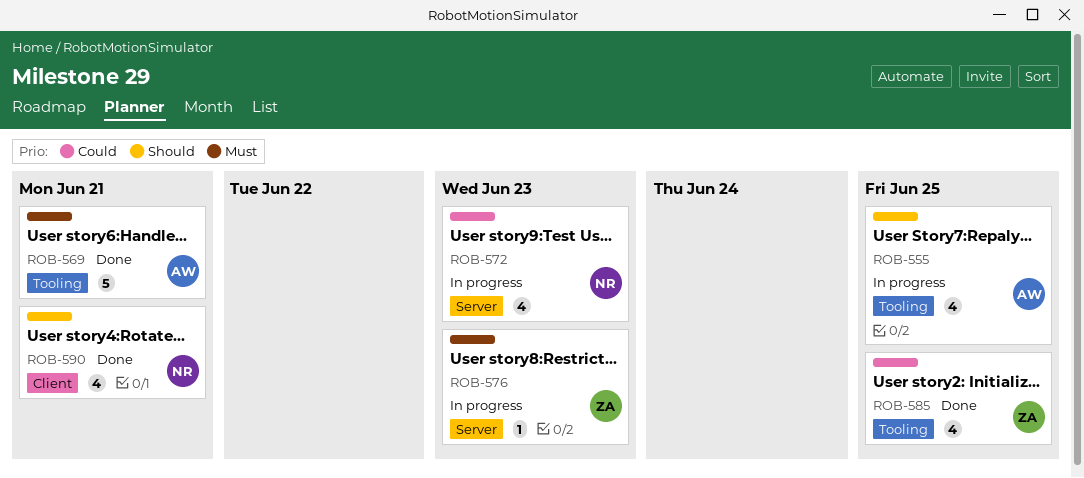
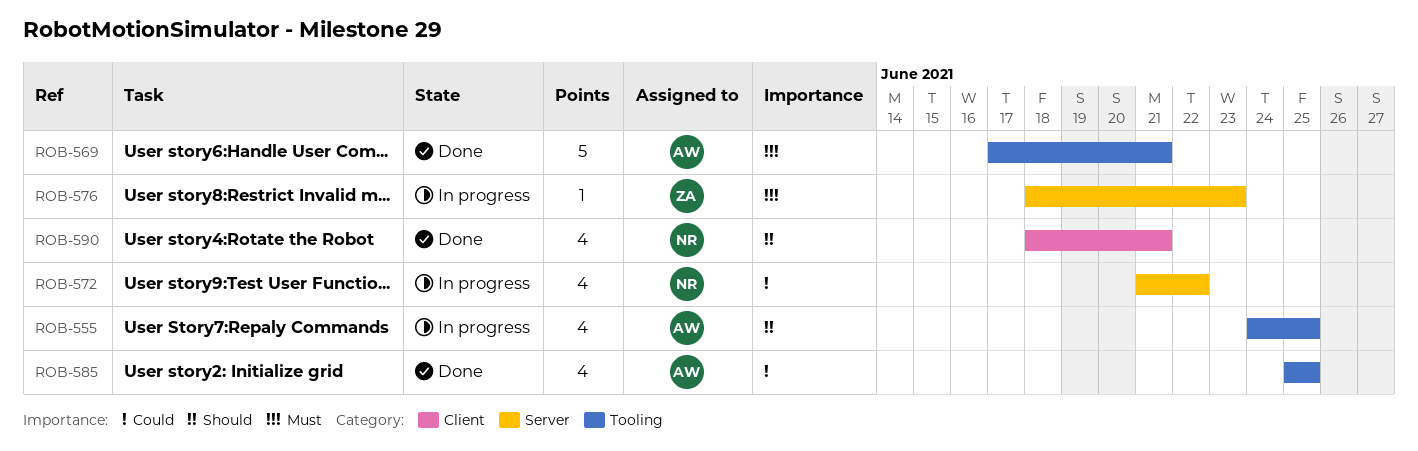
ROB-572, due: Jun 23 -> Jun 22
ROB-585, owner: ZA -> AW

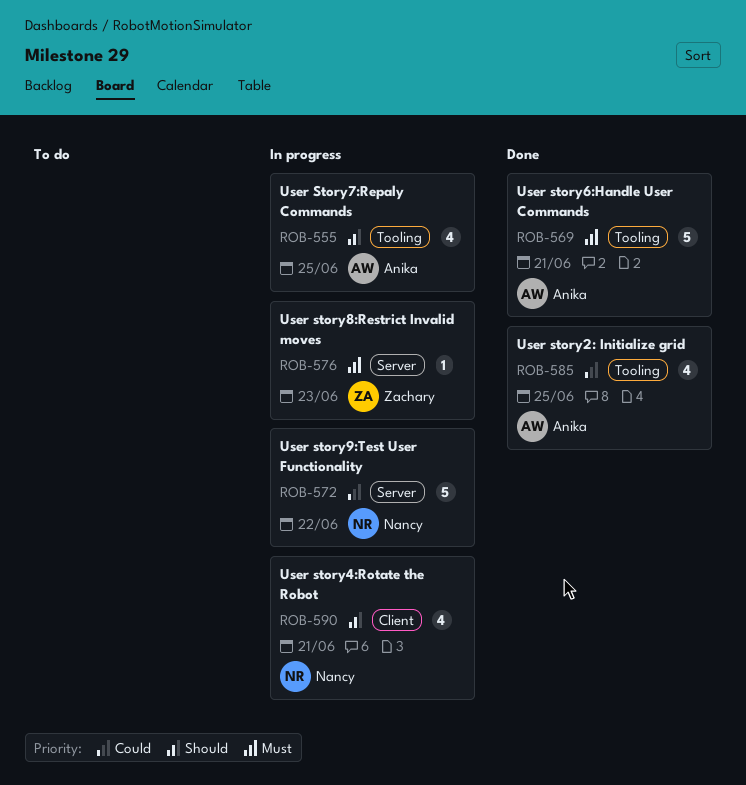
ROB-572, estimate: 4 -> 5
ROB-590, status: Done -> In progress

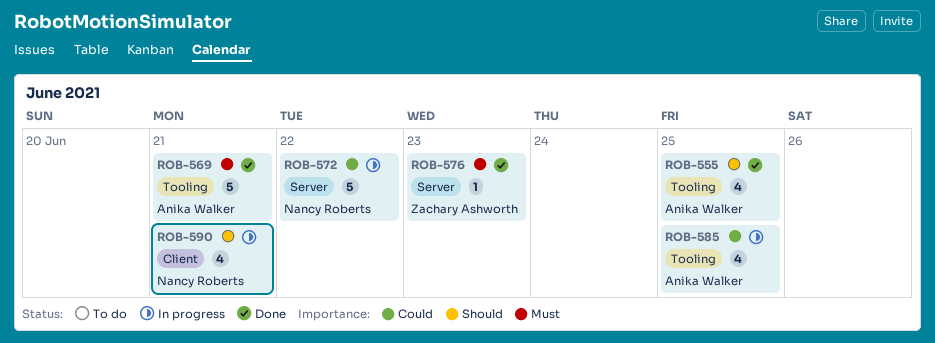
ROB-555, status: In progress -> Done
ROB-576, status: In progress -> Done
ROB-585, status: Done -> In progress

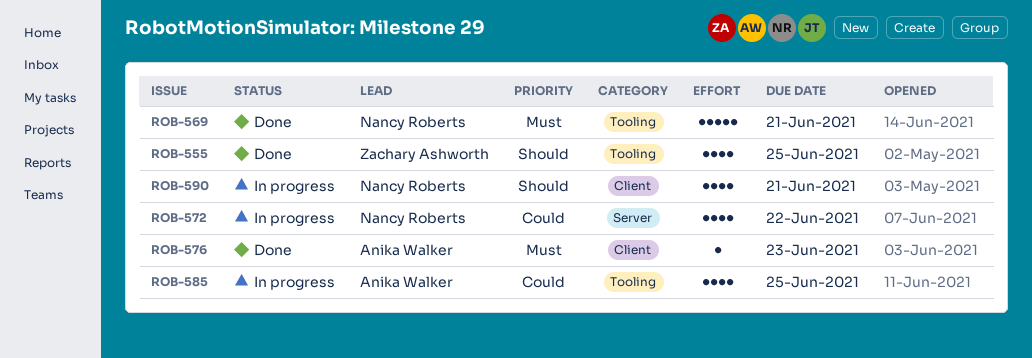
ROB-555, owner: Anika Walker -> Zachary Ashworth
ROB-569, owner: Anika Walker -> Nancy Roberts
ROB-572, estimate: 5 -> 4
ROB-576, owner: Zachary Ashworth -> Anika Walker
ROB-576, label: Server -> Client

